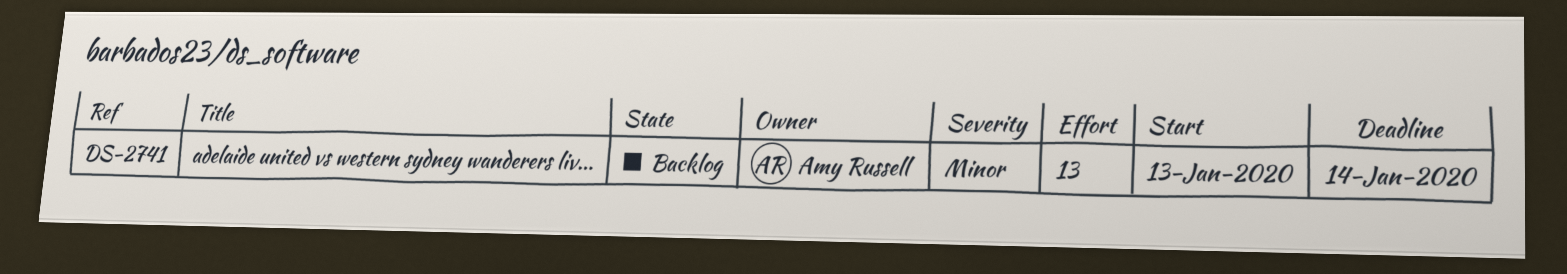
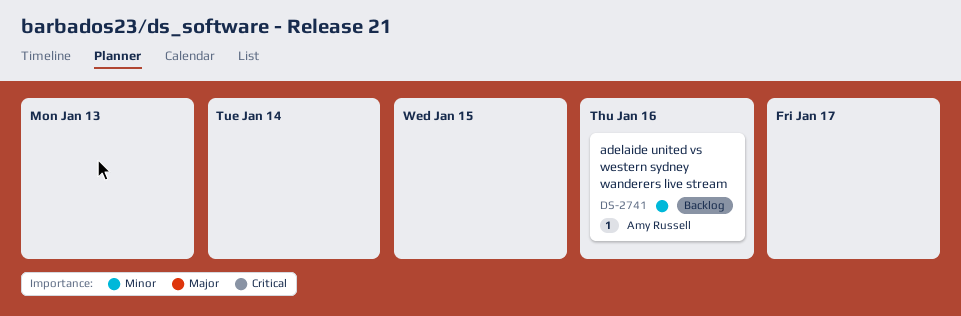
DS-2741, estimate: 13 -> 1
DS-2741, due: Jan 14 -> Jan 16

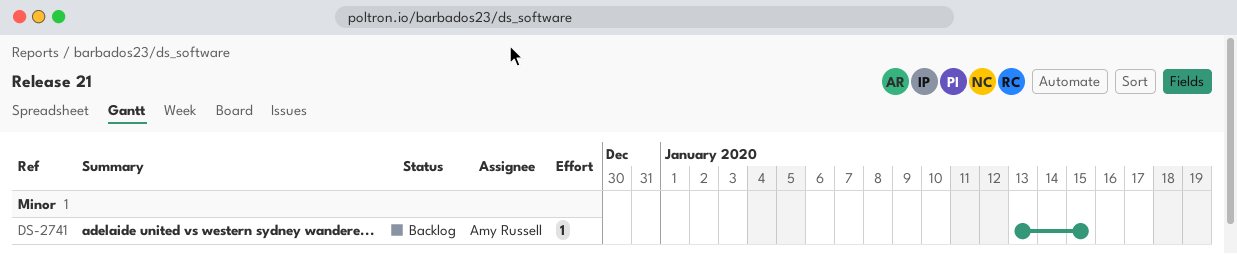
DS-2741, due: Jan 16 -> Jan 15

